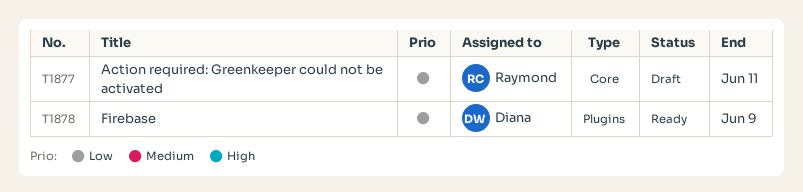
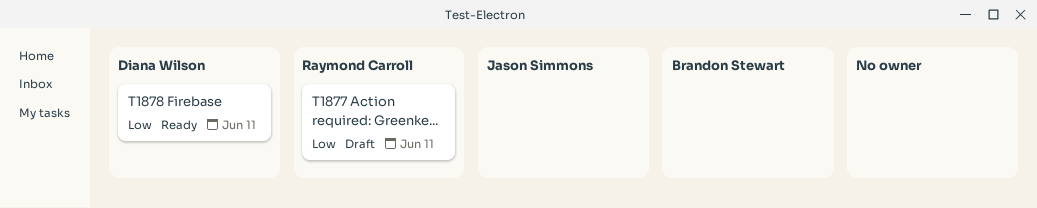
T1878, due: Jun 9 -> Jun 11

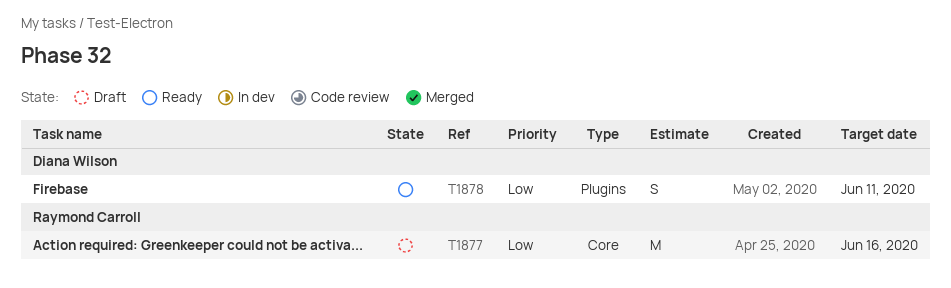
T1877, due: Jun 11 -> Jun 16

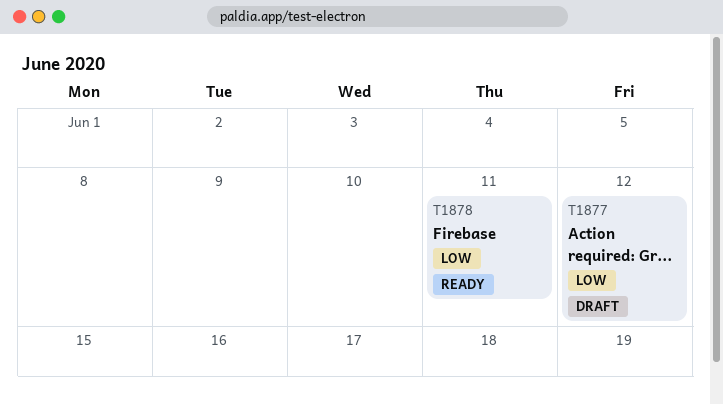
T1877, due: Jun 16 -> Jun 12

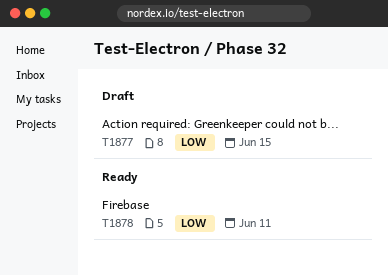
T1877, due: Jun 12 -> Jun 15

